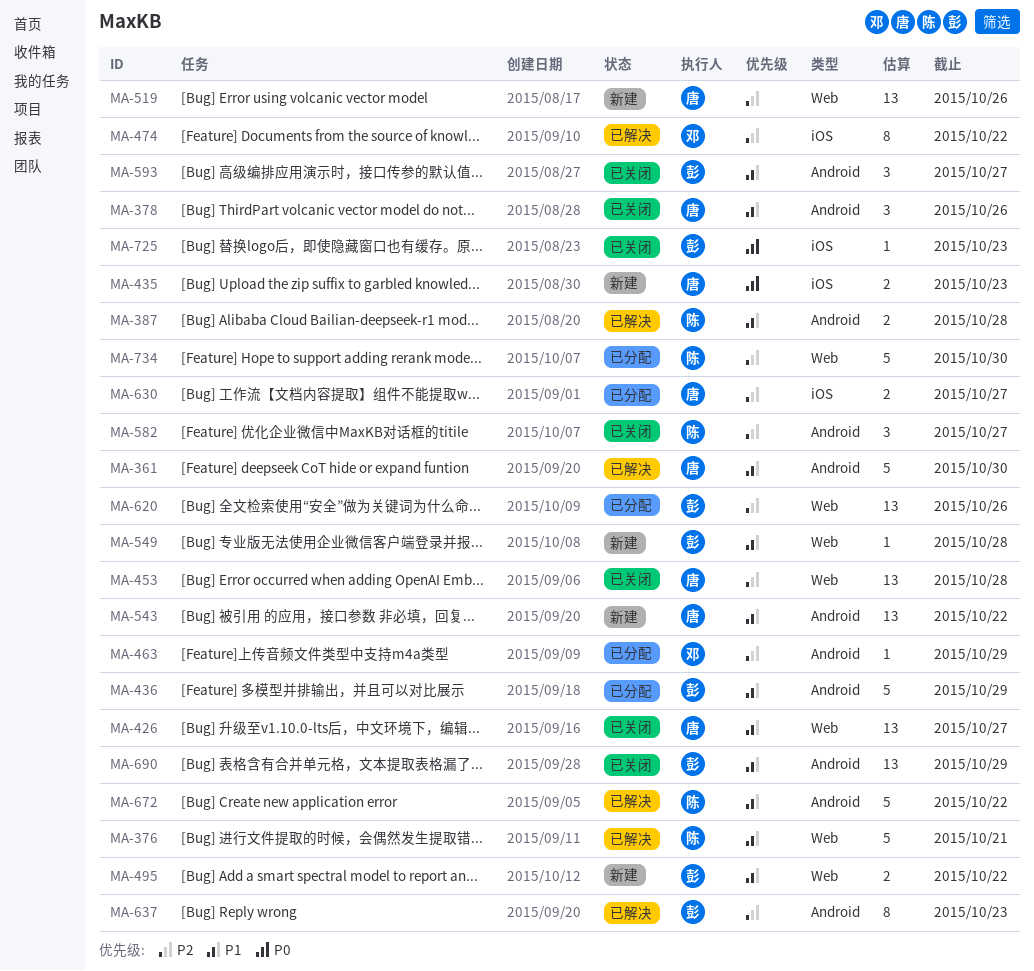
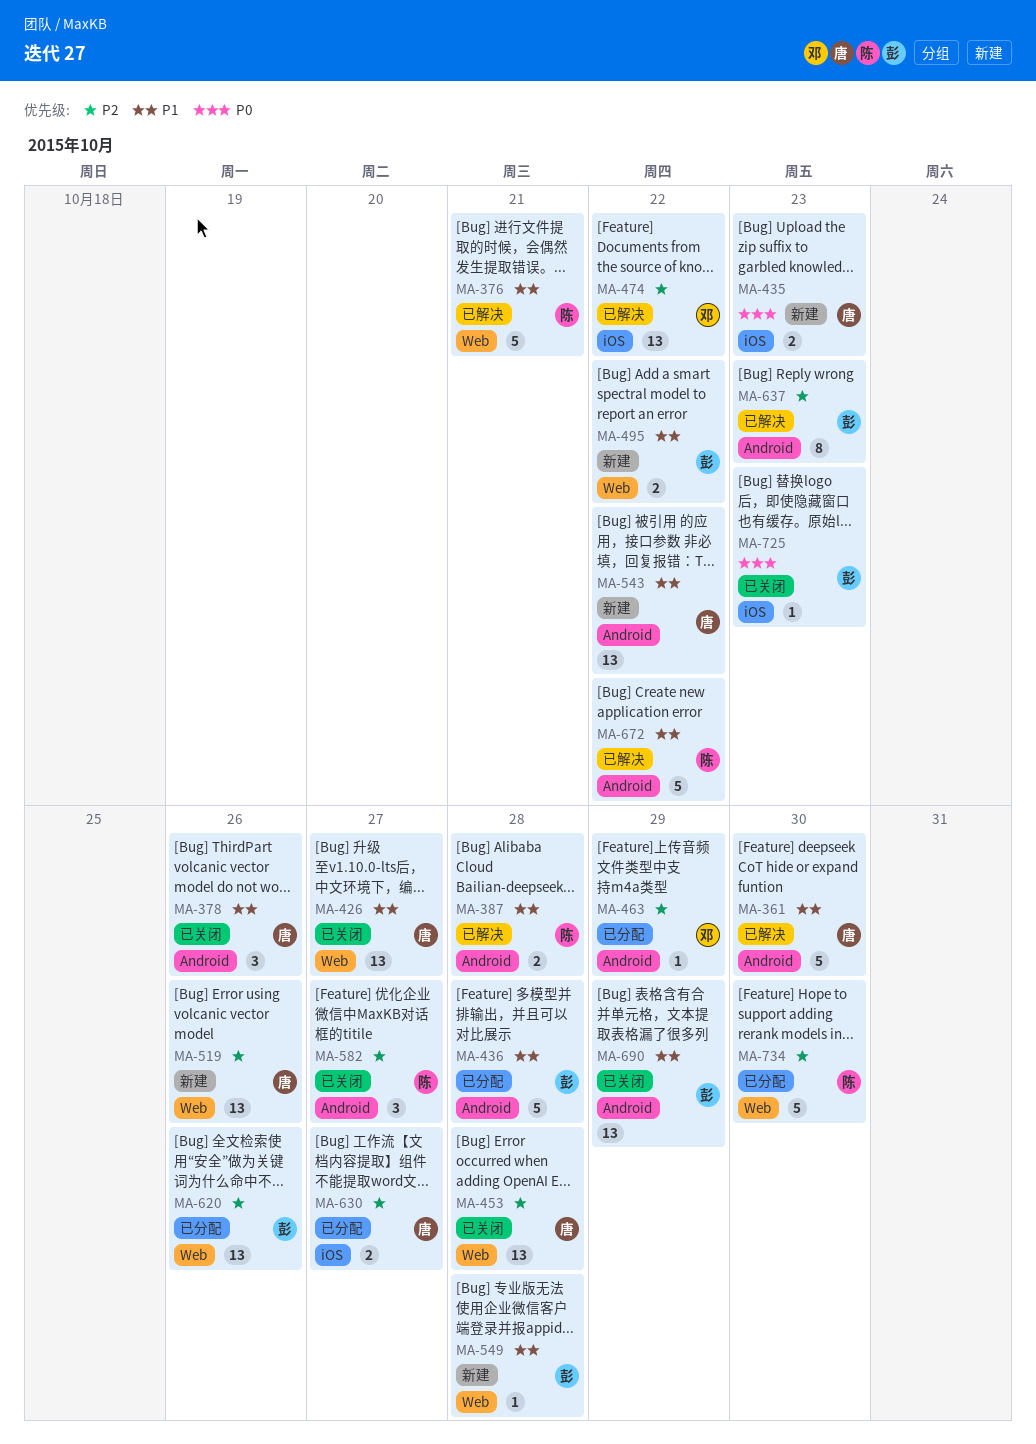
MA-436, due: Oct 29 -> Oct 28
MA-474, estimate: 8 -> 13
MA-593: present -> none

